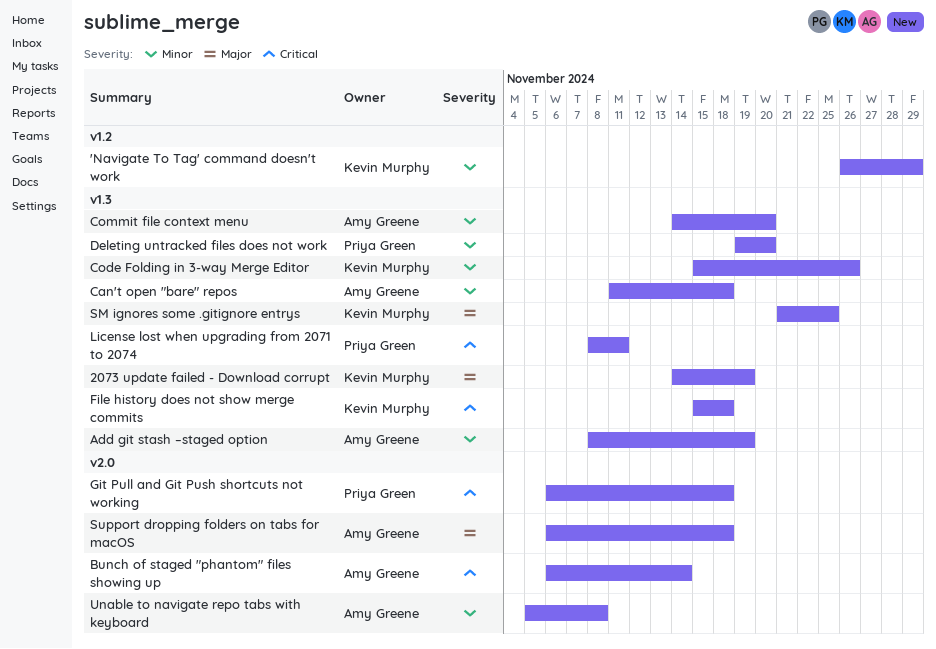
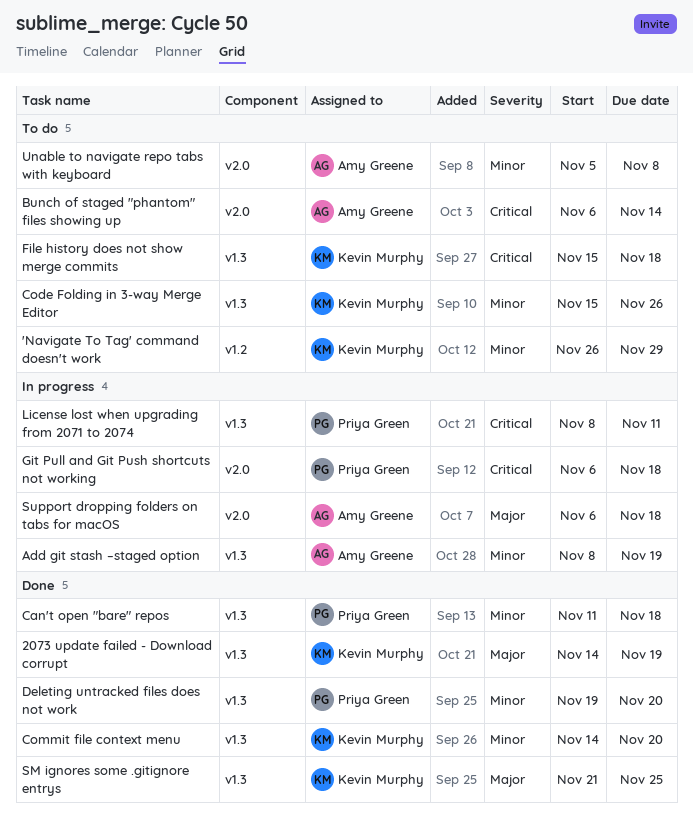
Can't open "bare" repos, owner: Amy Greene -> Priya Green
Commit file context menu, owner: Amy Greene -> Kevin Murphy

